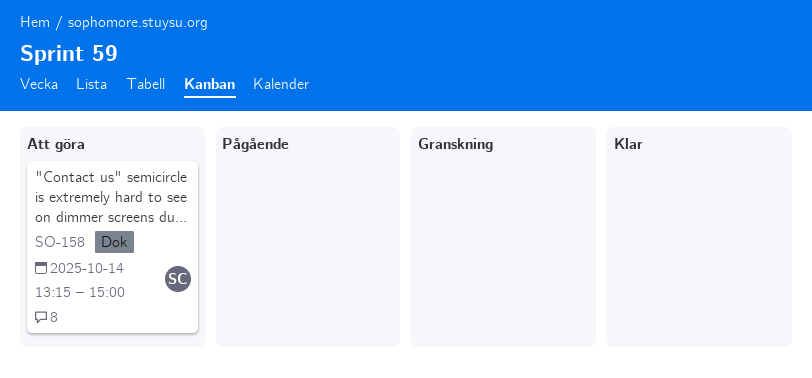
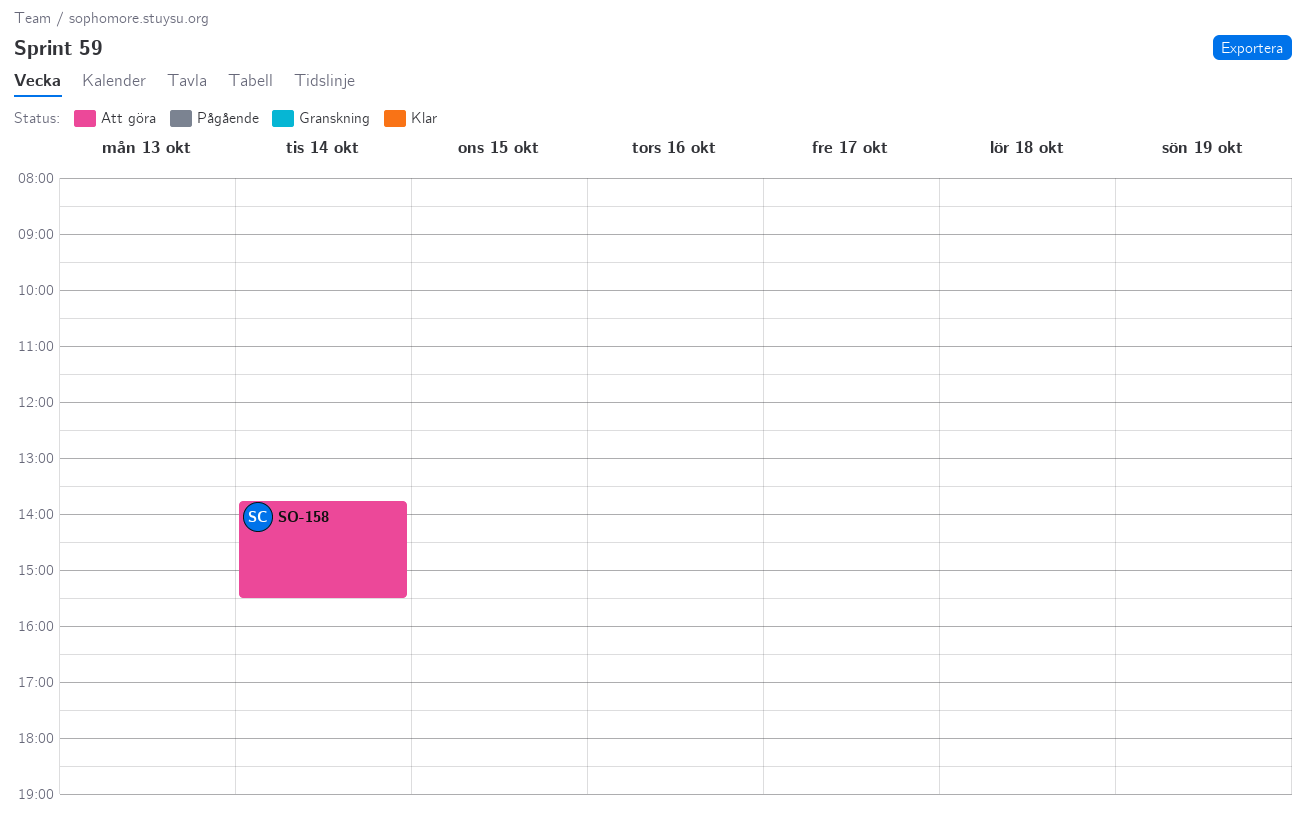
SO-158, begins: 13:15 -> 13:45
SO-158, ends: 15:00 -> 15:30

